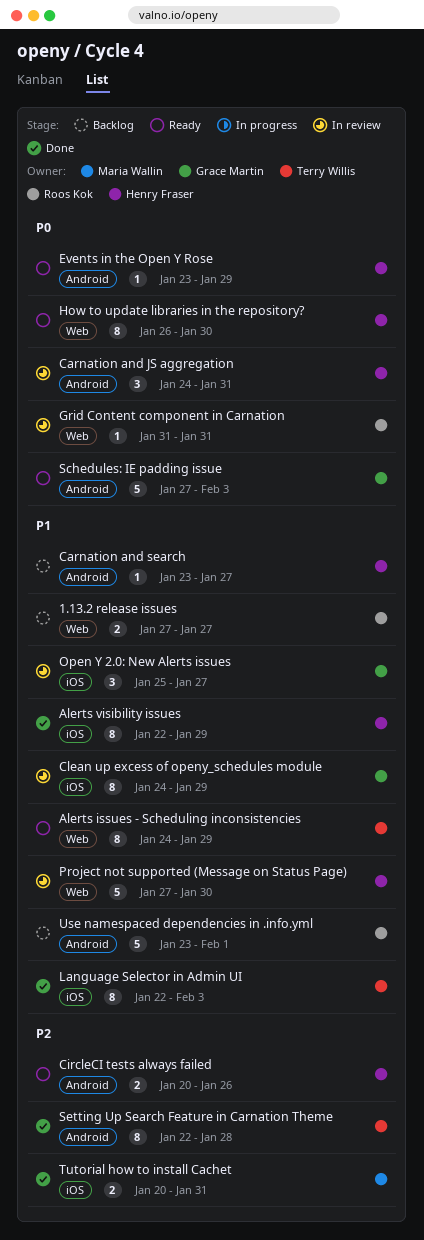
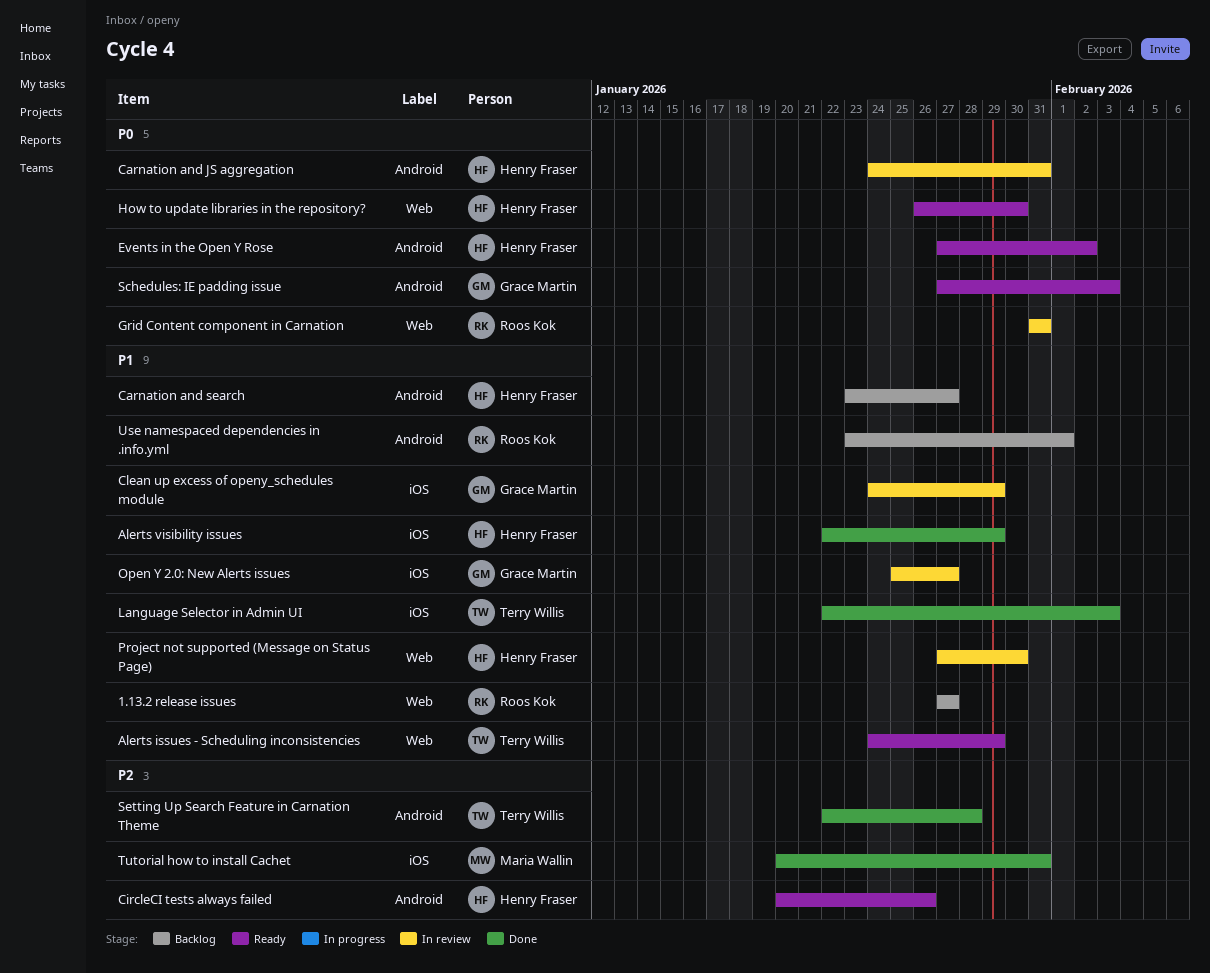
Events in the Open Y Rose, start: Jan 23 -> Jan 27
Events in the Open Y Rose, due: Jan 29 -> Feb 2

